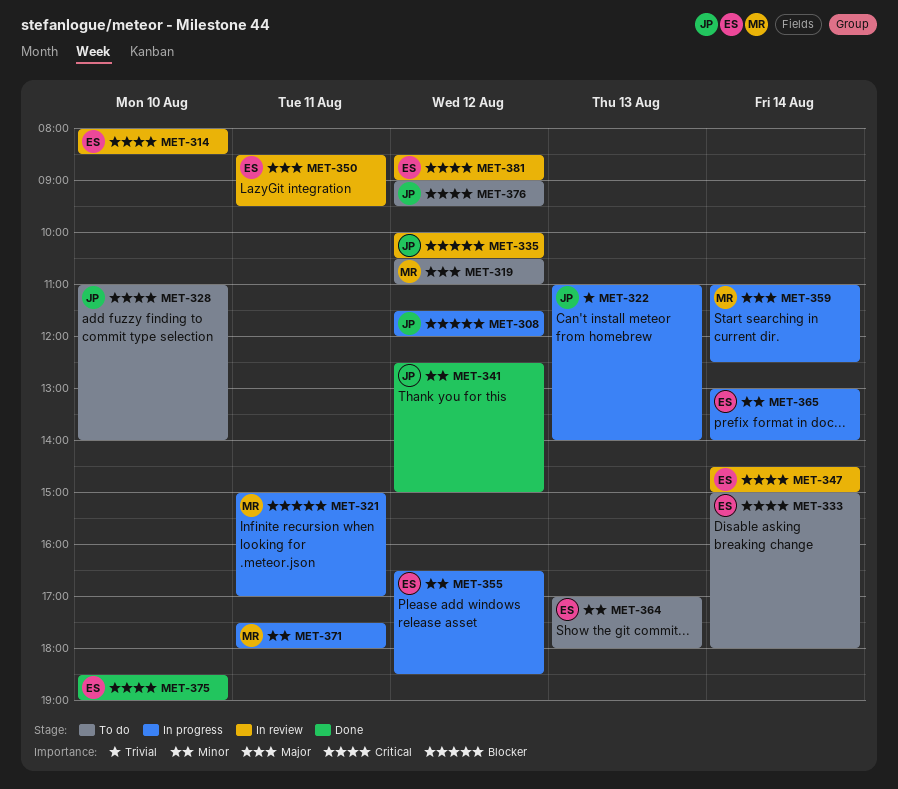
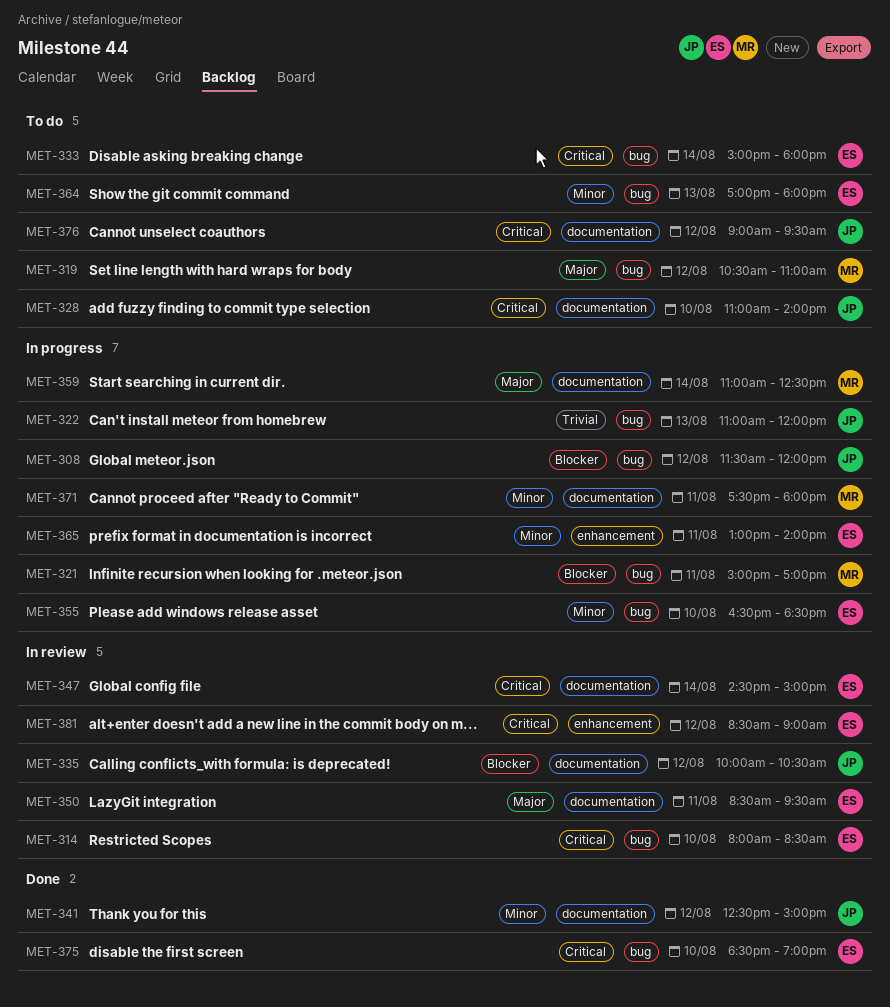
MET-322, ends: 14:00 -> 12:00
MET-355, day: Aug 12 -> Aug 10
MET-365, day: Aug 14 -> Aug 11

